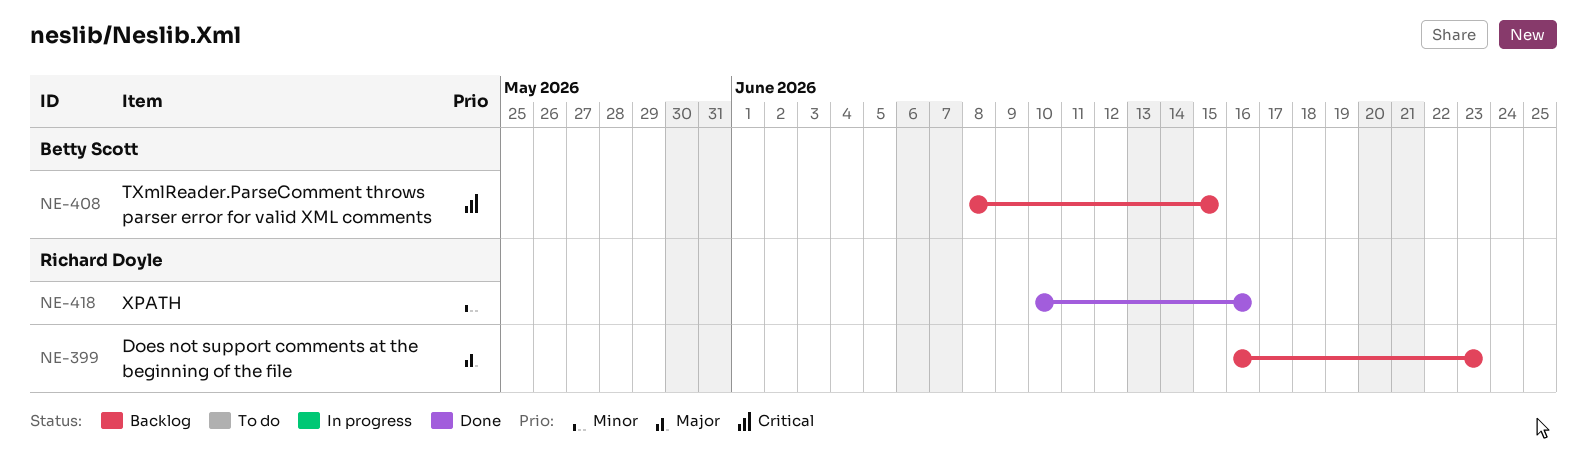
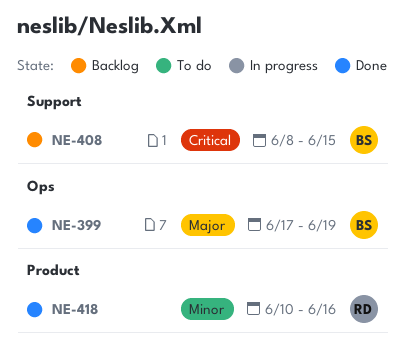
NE-399, status: Backlog -> Done
NE-399, owner: Richard Doyle -> Betty Scott
NE-399, start: Jun 16 -> Jun 17
NE-399, due: Jun 23 -> Jun 19

